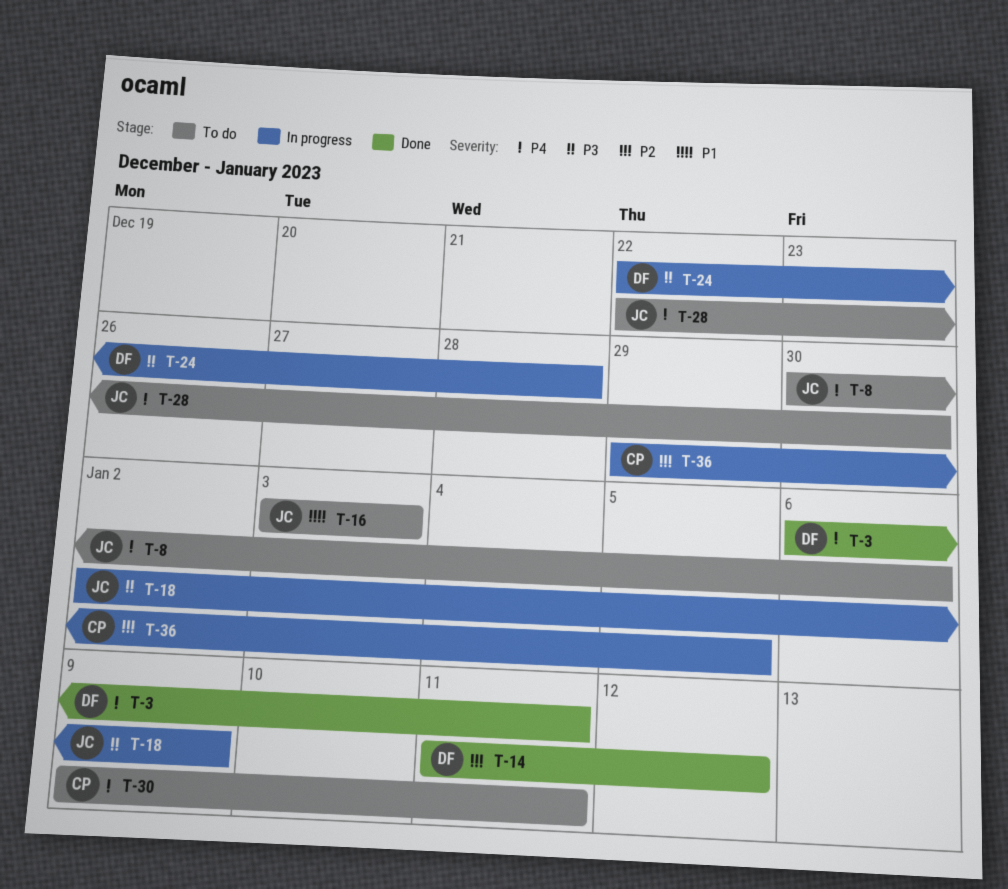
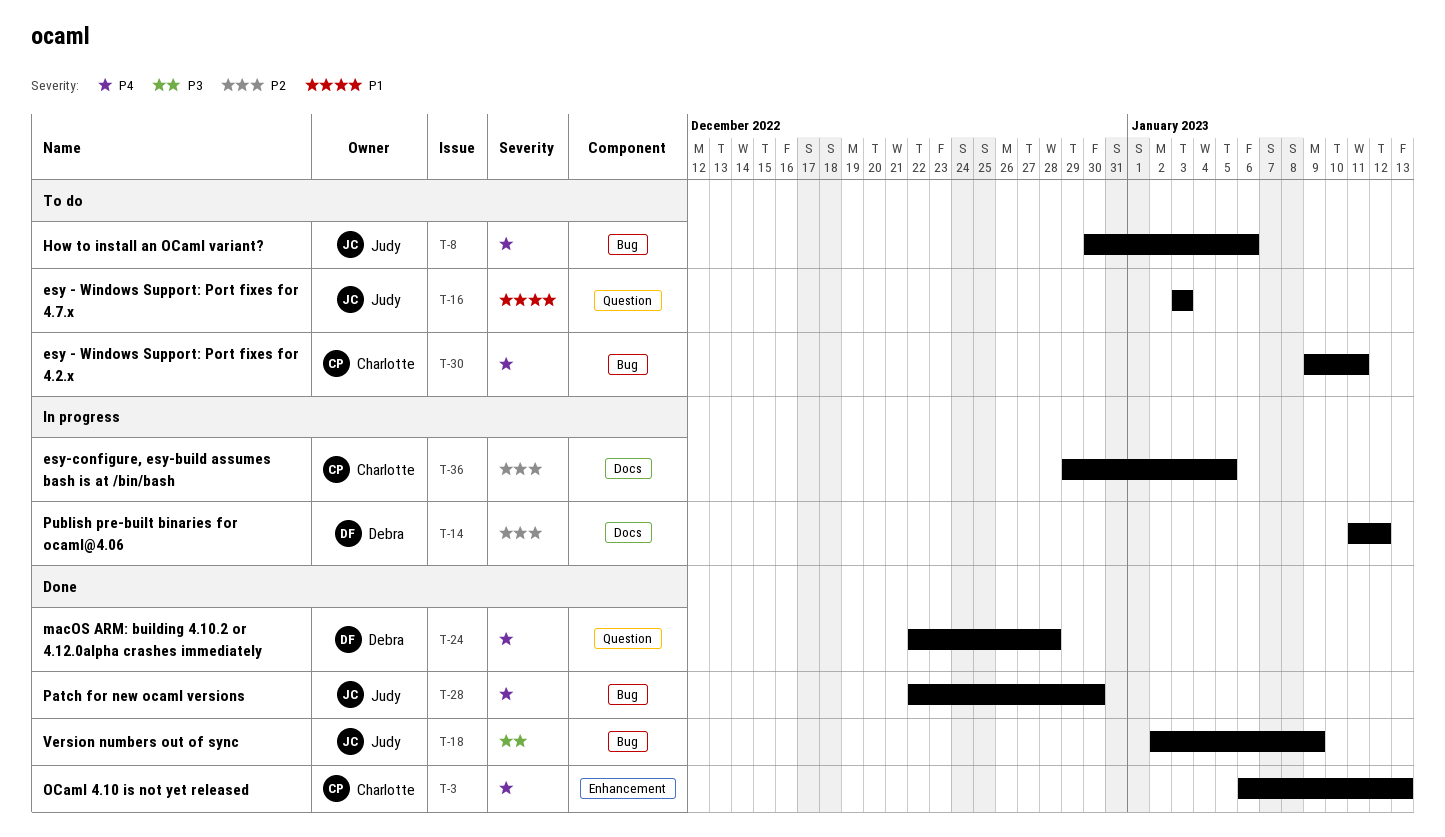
T-3, owner: Debra -> Charlotte
T-3, due: Jan 11 -> Jan 13
T-14, status: Done -> In progress
T-18, status: In progress -> Done
T-24, status: In progress -> Done
T-24, priority: P3 -> P4
T-28, status: To do -> Done

